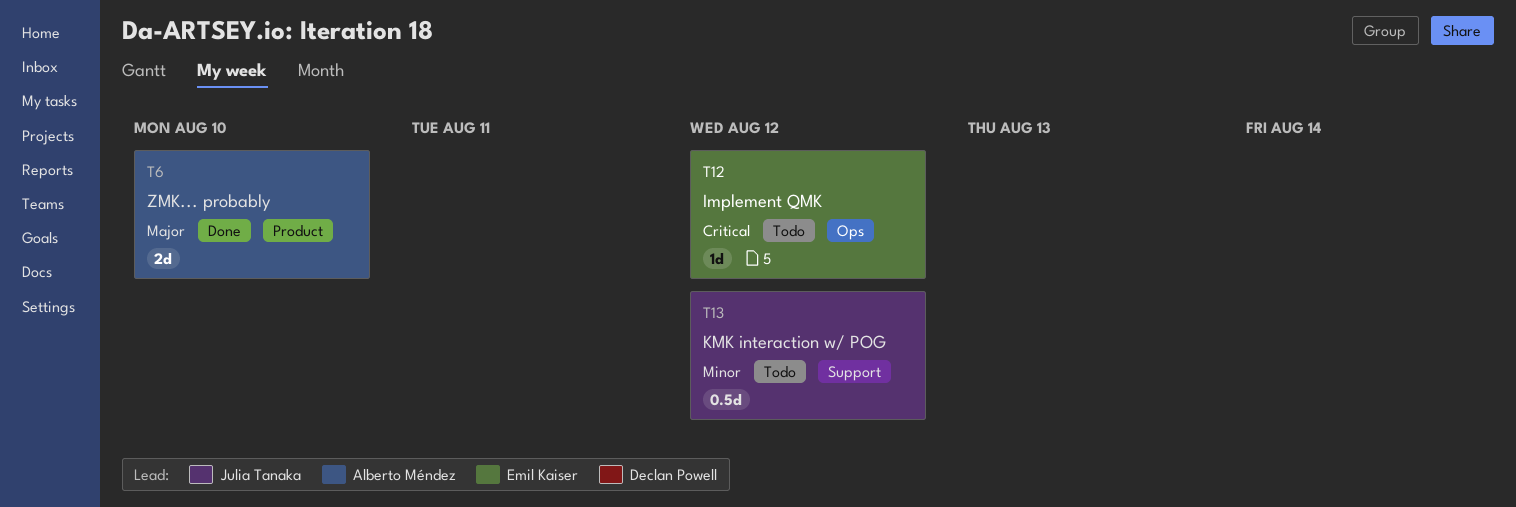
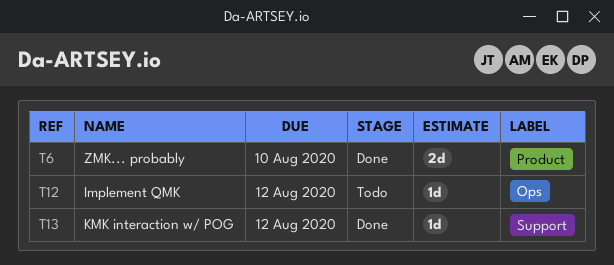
T13, status: Todo -> Done
T13, estimate: 0.5d -> 1d

